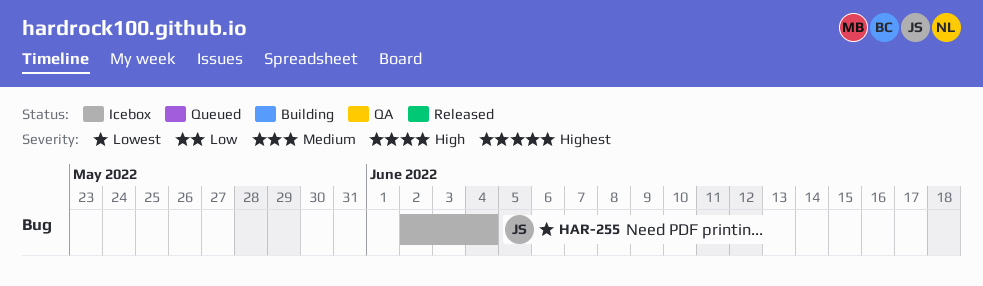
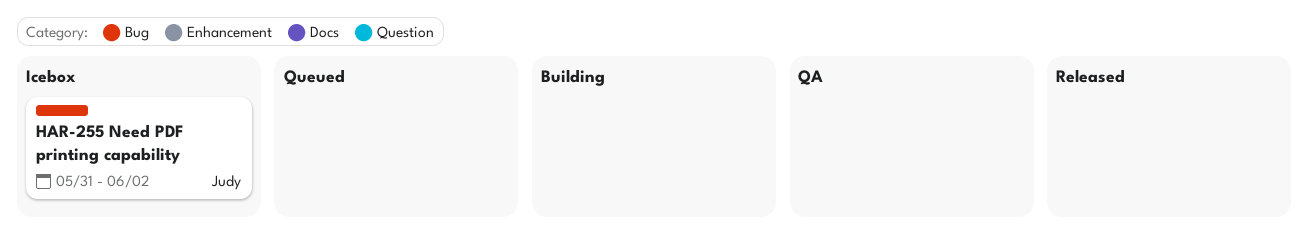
HAR-255, start: Jun 2 -> May 31
HAR-255, due: Jun 4 -> Jun 2

